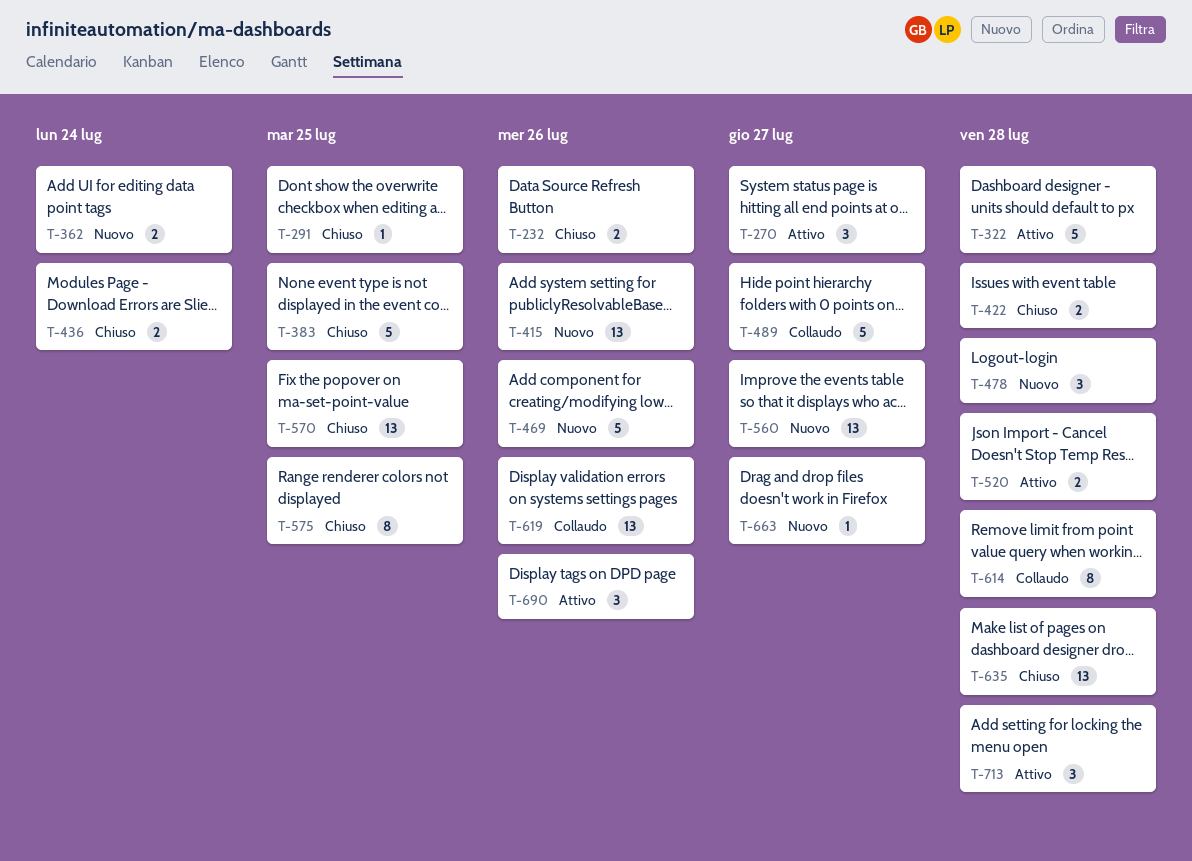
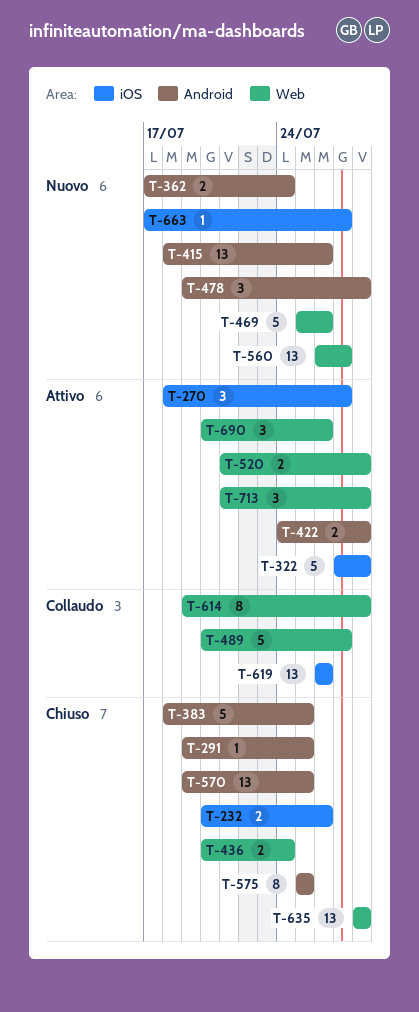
T-422, status: Chiuso -> Attivo

